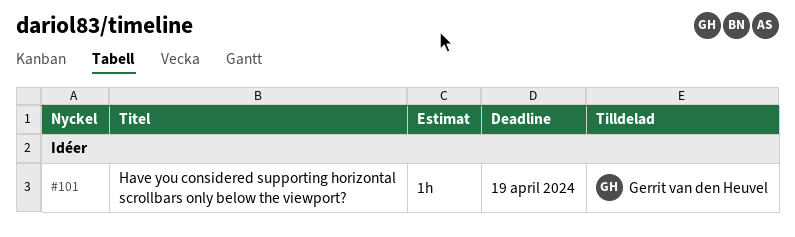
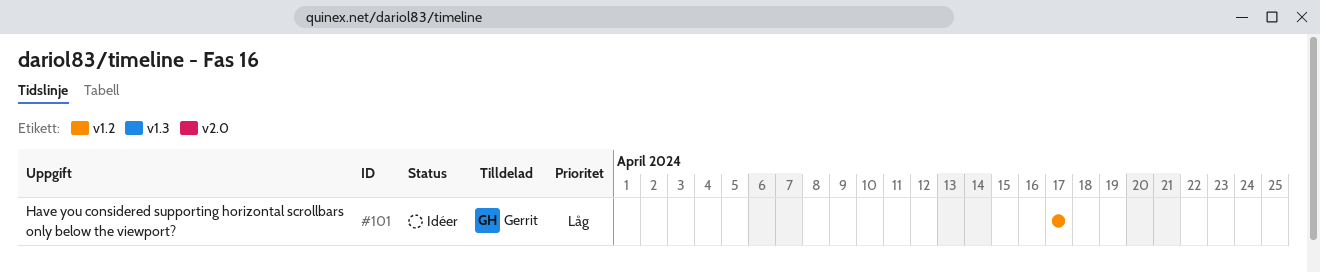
#101, due: Apr 19 -> Apr 17

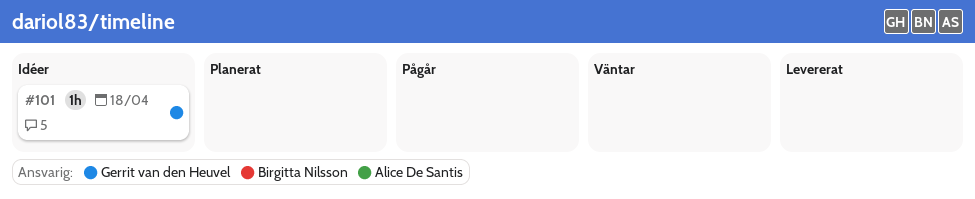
#101, due: Apr 17 -> Apr 18

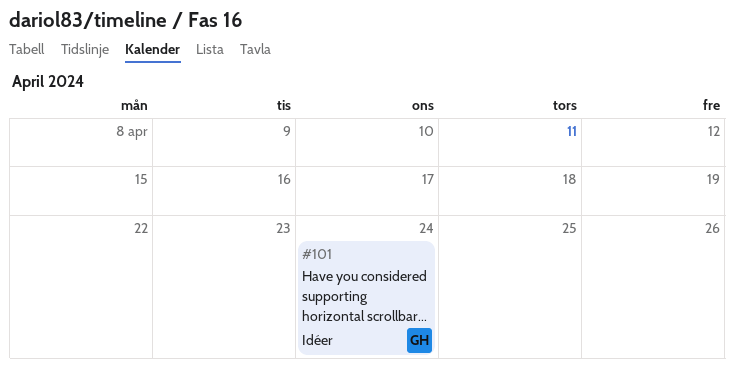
#101, due: Apr 18 -> Apr 24

